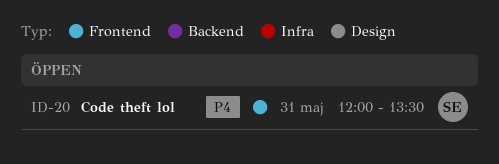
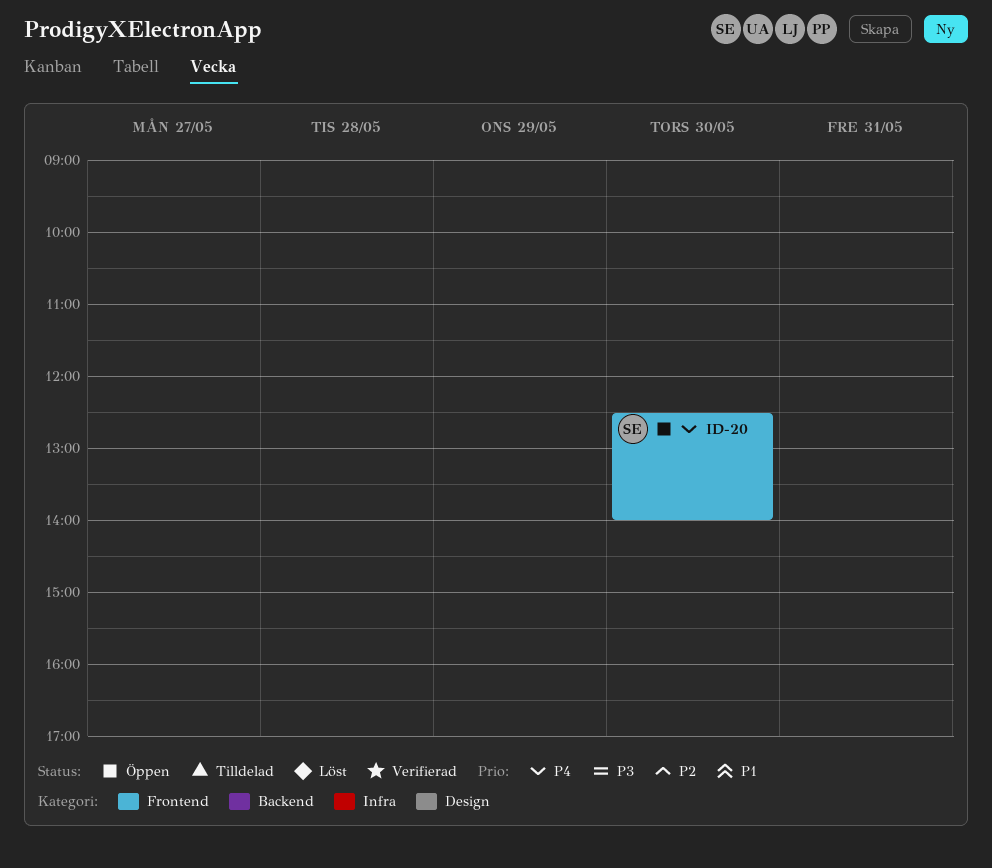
ID-20, day: May 31 -> May 30
ID-20, begins: 12:00 -> 12:30
ID-20, ends: 13:30 -> 14:00

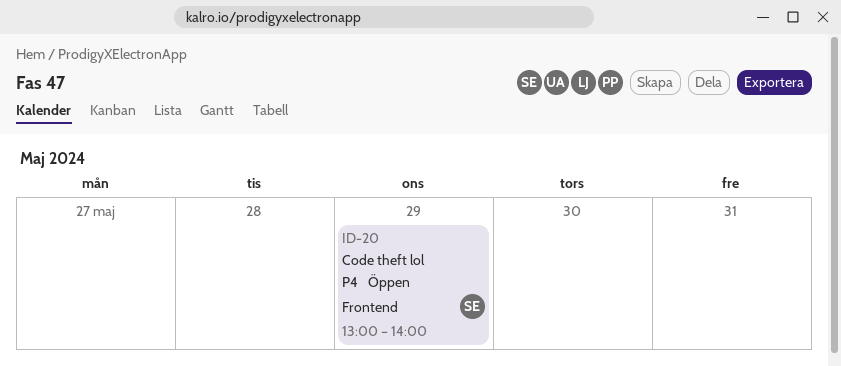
ID-20, day: May 30 -> May 29
ID-20, begins: 12:30 -> 13:00

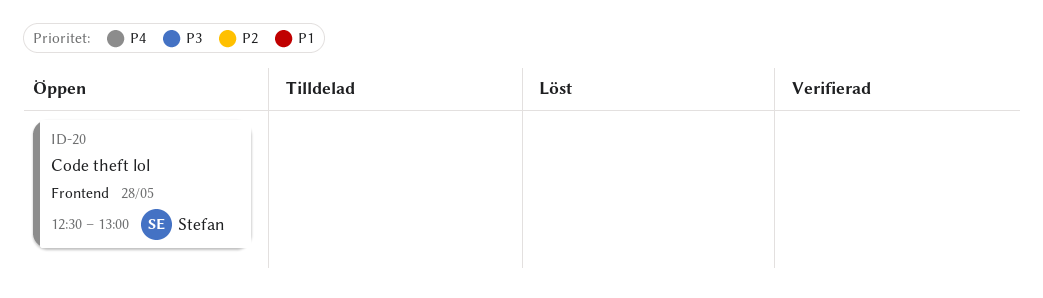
ID-20, day: May 29 -> May 28
ID-20, begins: 13:00 -> 12:30
ID-20, ends: 14:00 -> 13:00

